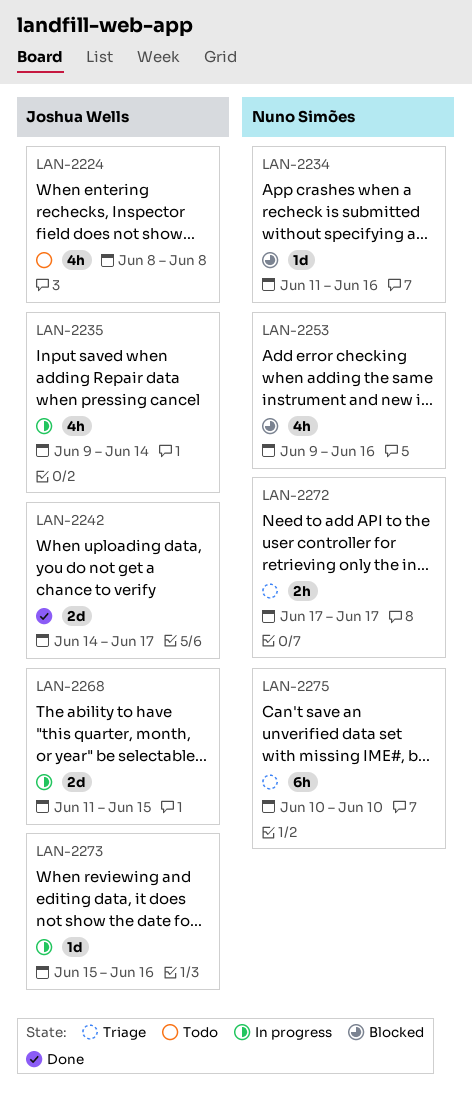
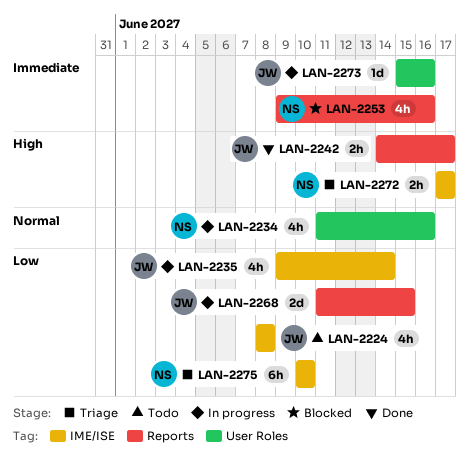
LAN-2234, status: Blocked -> In progress
LAN-2234, estimate: 1d -> 4h
LAN-2242, estimate: 2d -> 2h

